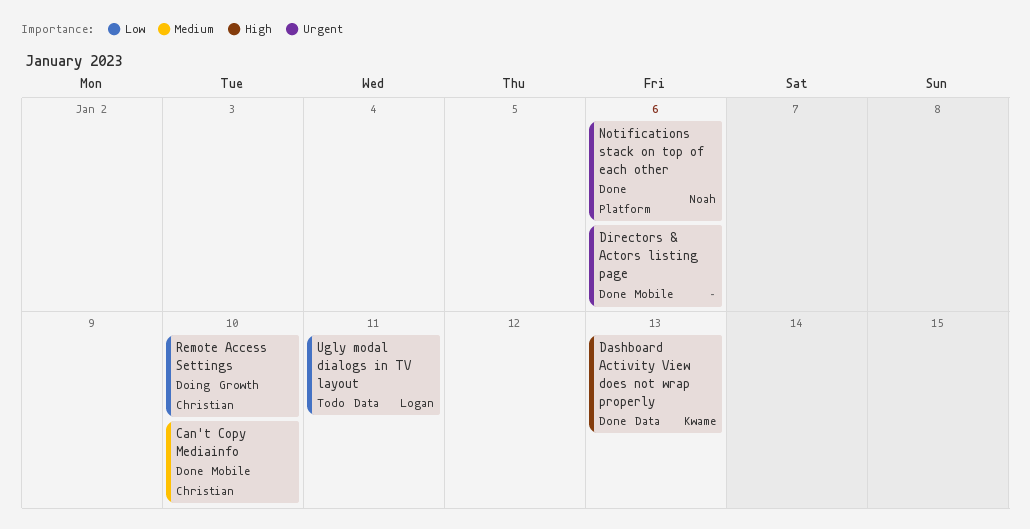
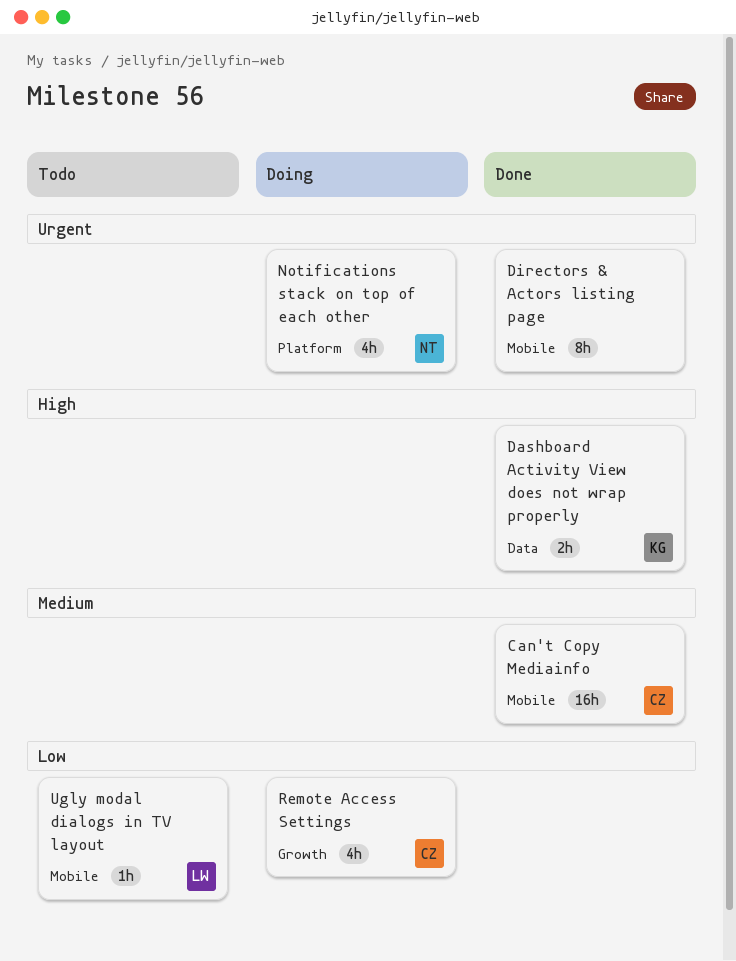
Notifications stack on top of each other, status: Done -> Doing
Ugly modal dialogs in TV layout, label: Data -> Mobile

